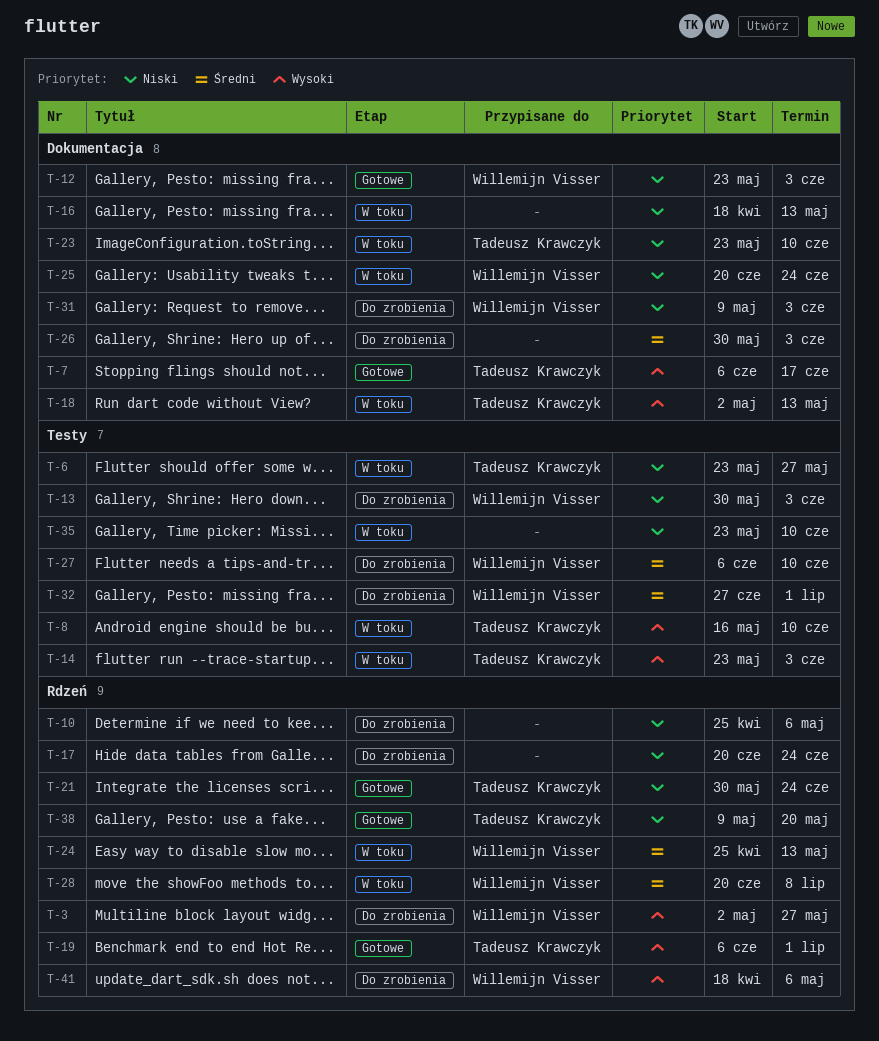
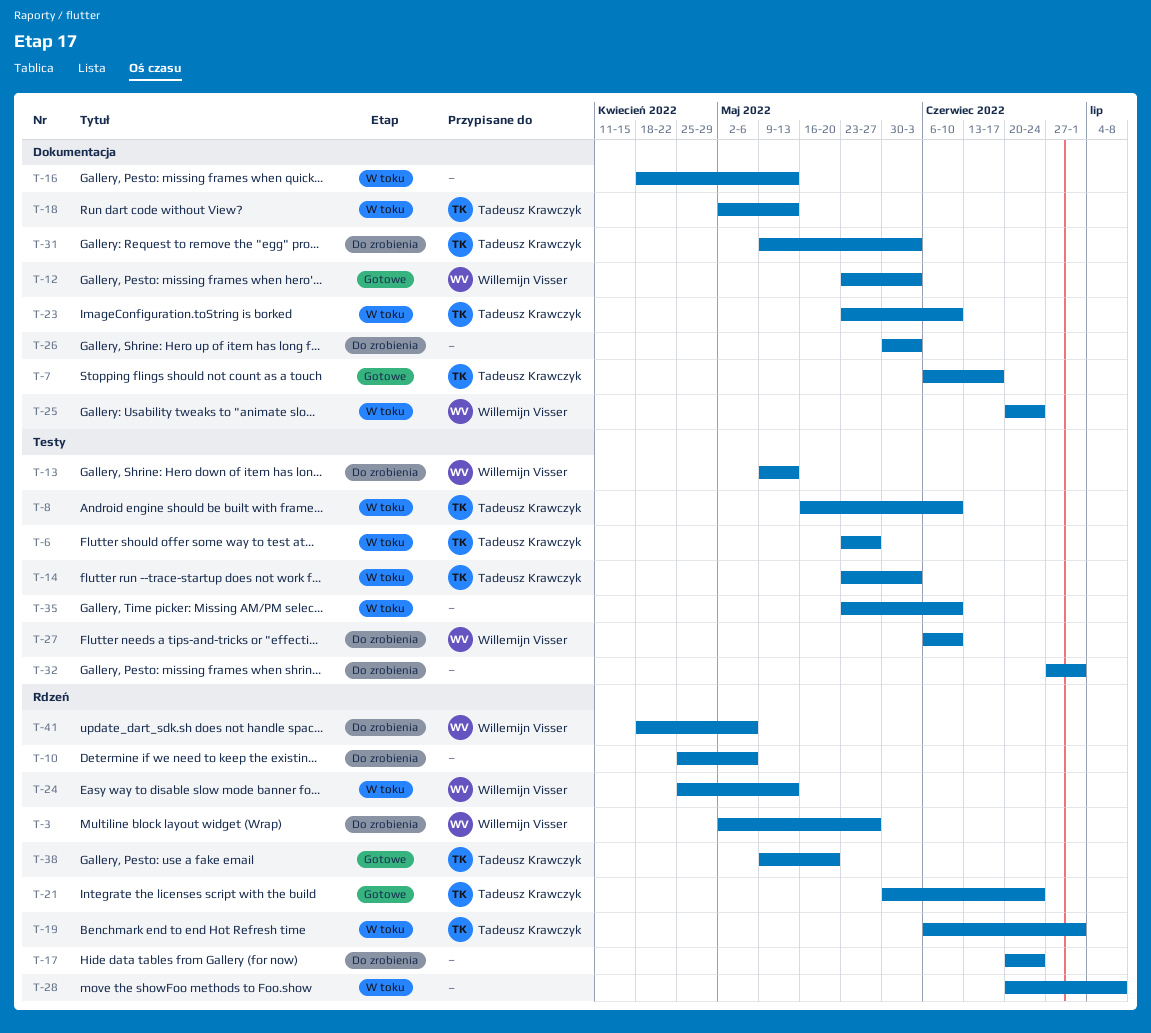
T-13, start: May 30 -> May 9
T-13, due: Jun 3 -> May 13
T-19, status: Gotowe -> W toku
T-28, owner: Willemijn Visser -> none
T-31, owner: Willemijn Visser -> Tadeusz Krawczyk
T-32, owner: Willemijn Visser -> none

